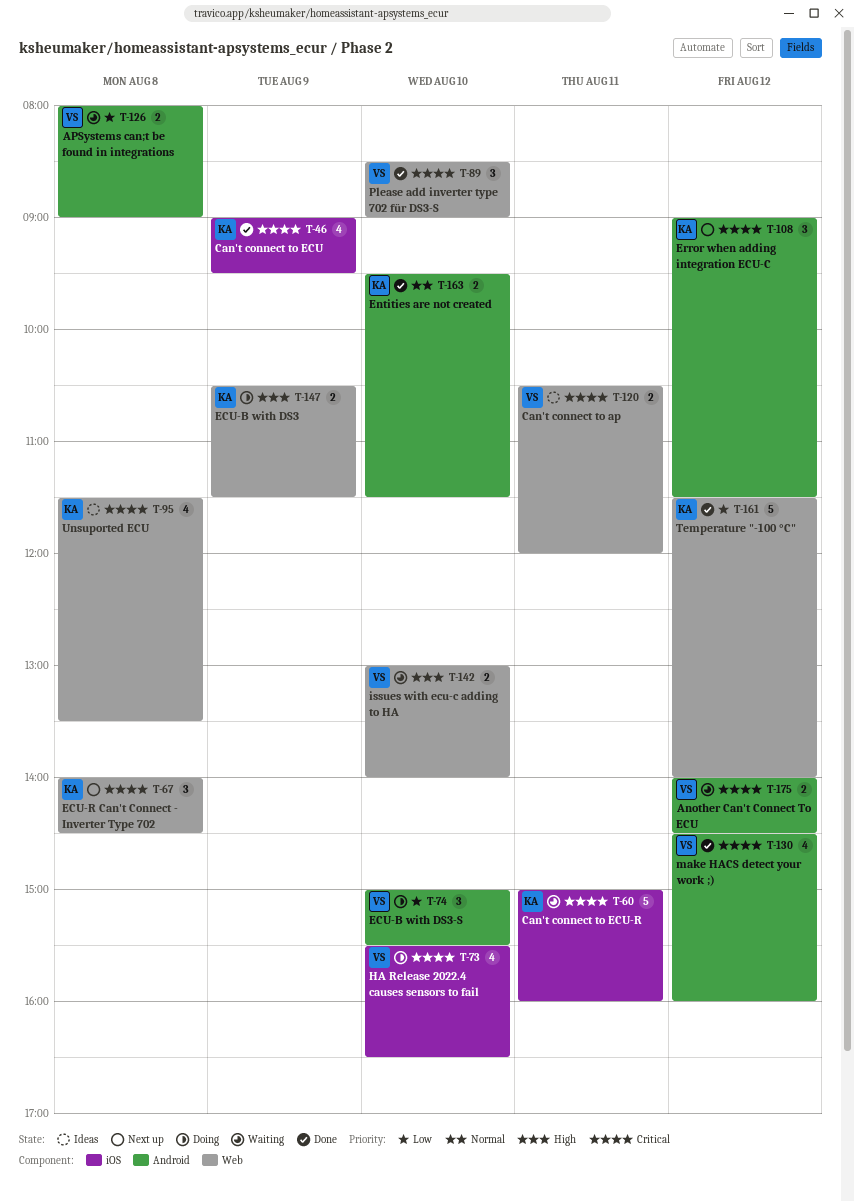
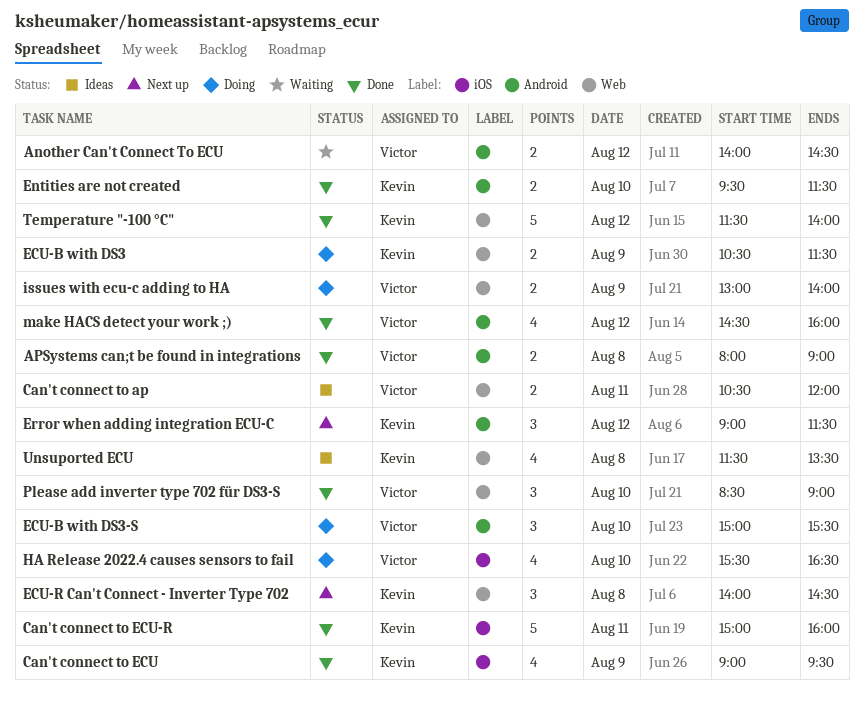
APSystems can;t be found in integrations, status: Waiting -> Done
Can't connect to ECU-R, status: Waiting -> Done
issues with ecu-c adding to HA, status: Waiting -> Doing
issues with ecu-c adding to HA, day: Aug 10 -> Aug 9

